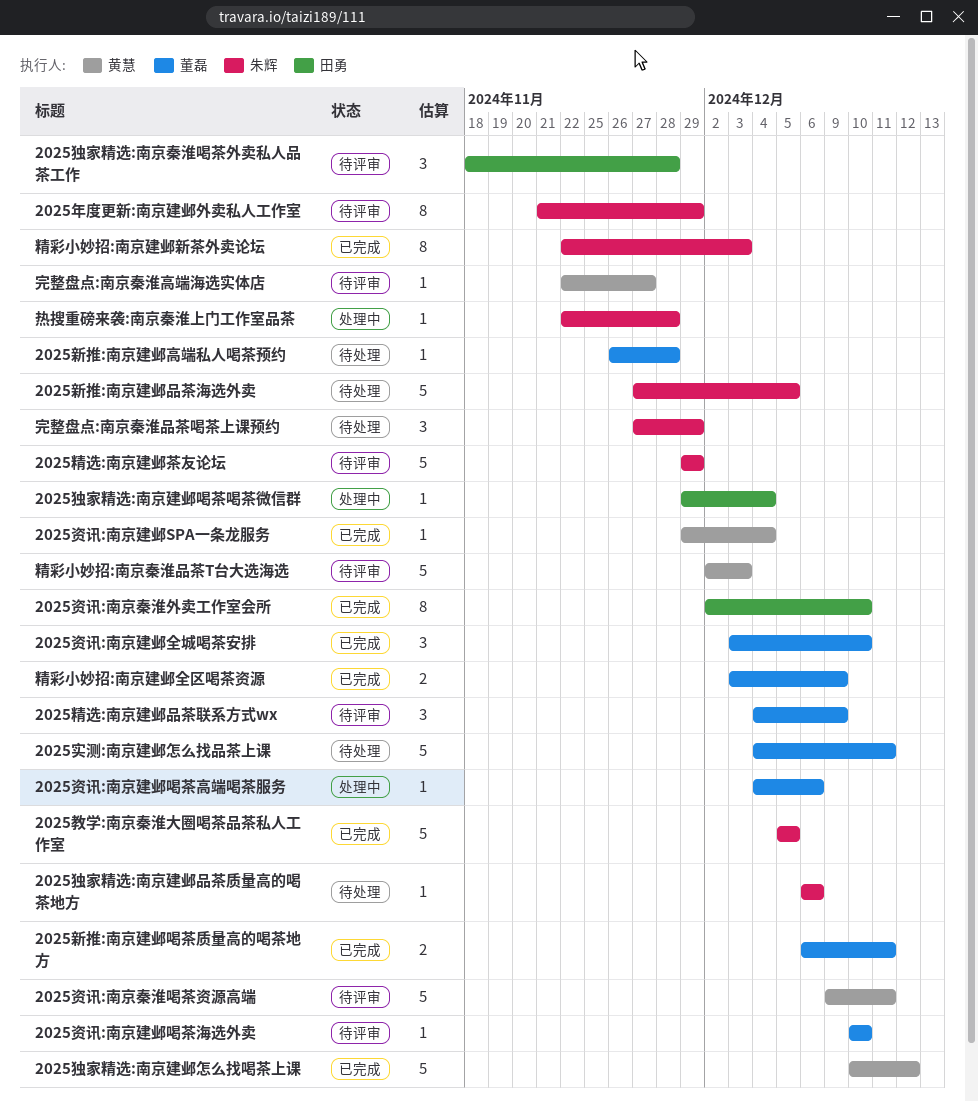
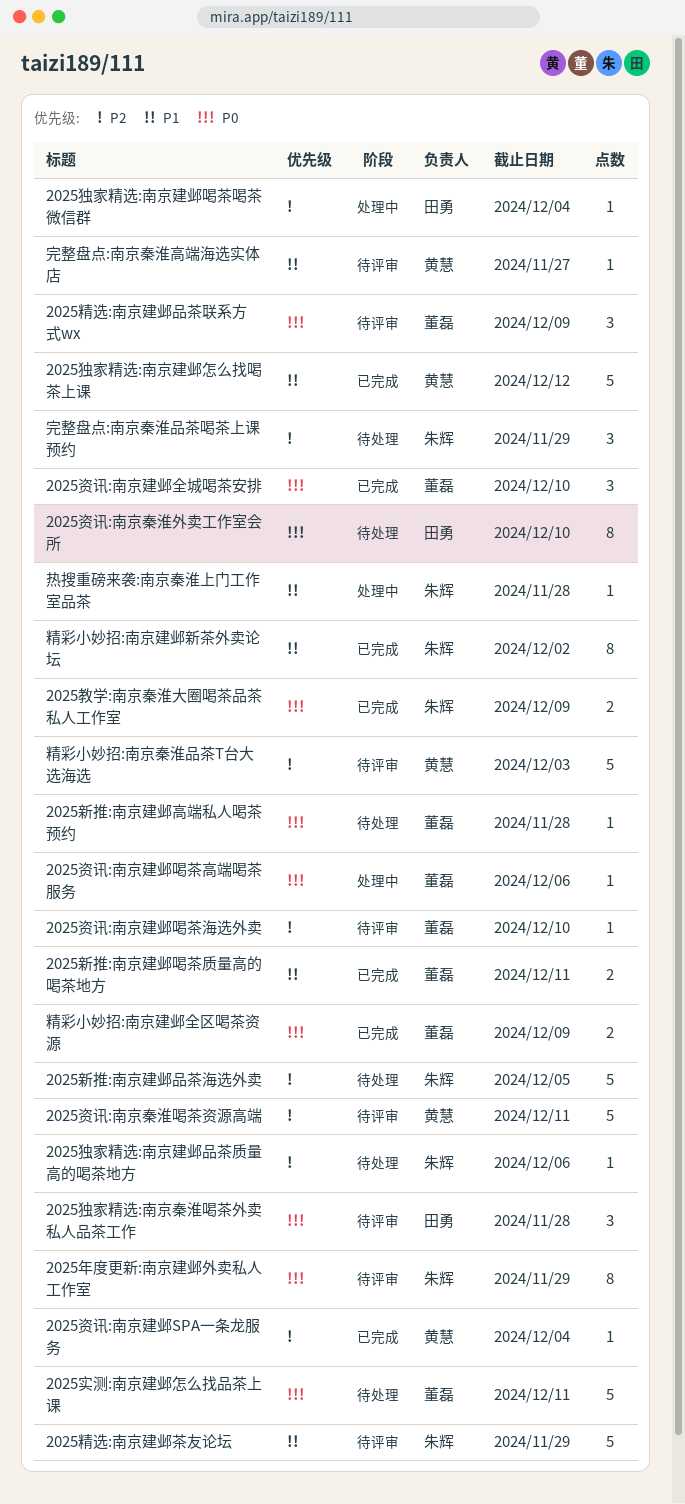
2025教学:南京秦淮大圈喝茶品茶私人工作室, estimate: 5 -> 2
2025教学:南京秦淮大圈喝茶品茶私人工作室, due: Dec 5 -> Dec 9
2025资讯:南京秦淮外卖工作室会所, status: 已完成 -> 待处理
精彩小妙招:南京建邺新茶外卖论坛, due: Dec 3 -> Dec 2

